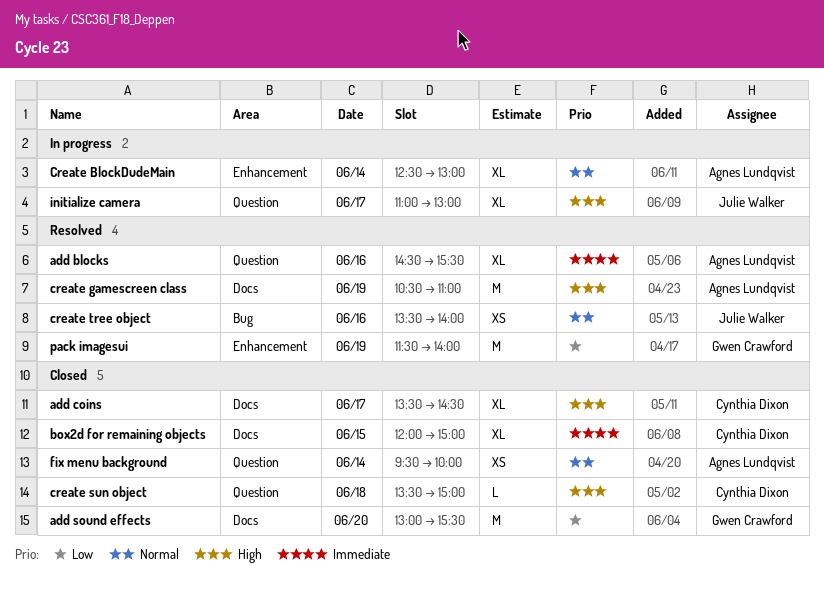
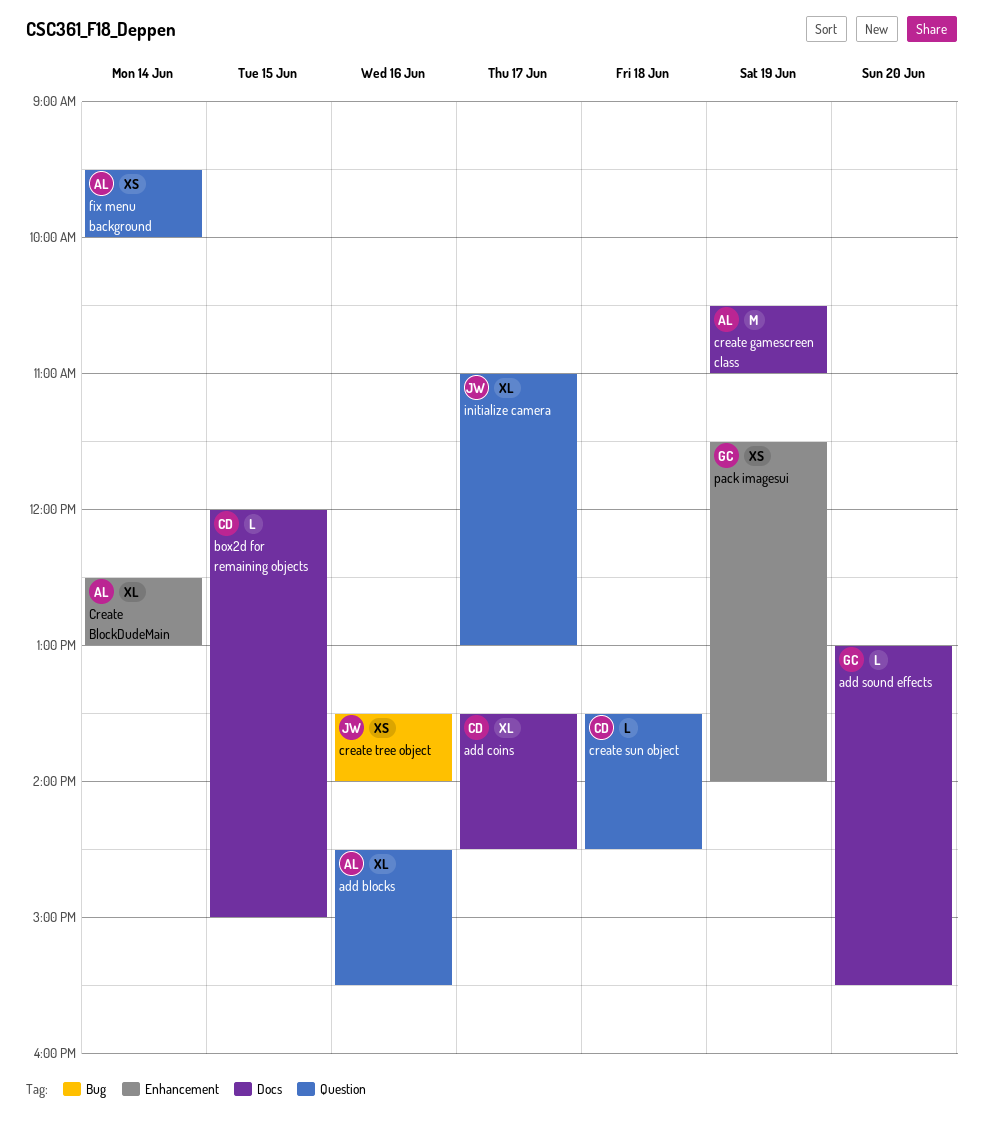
add sound effects, estimate: M -> L
box2d for remaining objects, estimate: XL -> L
create sun object, ends: 15:00 -> 14:30
pack imagesui, estimate: M -> XS

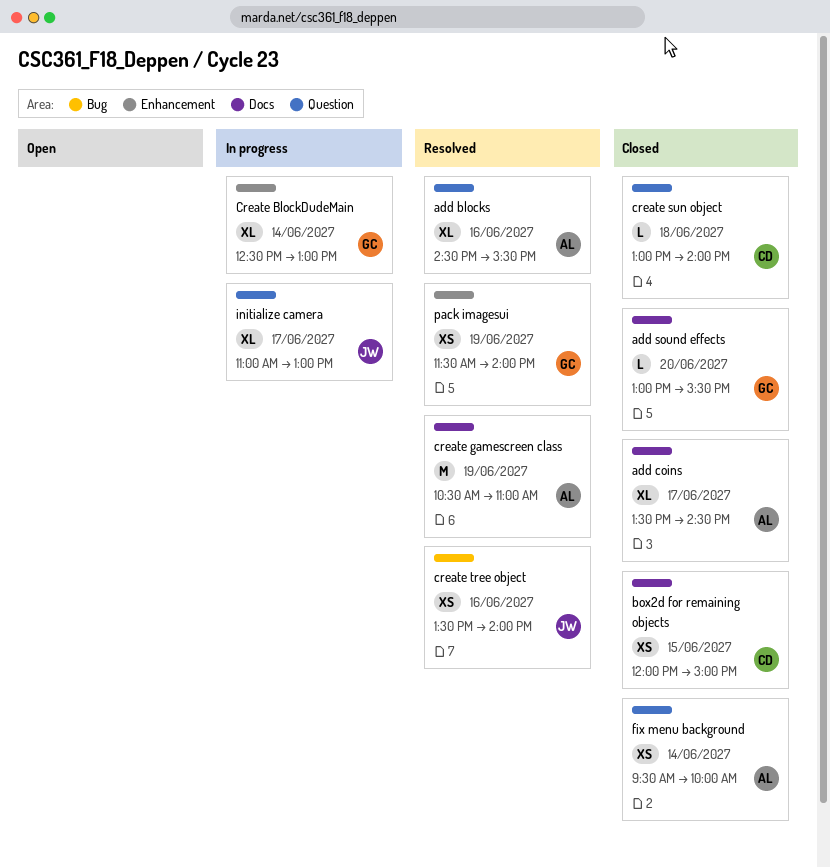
add coins, owner: CD -> AL
box2d for remaining objects, estimate: L -> XS
Create BlockDudeMain, owner: AL -> GC
create sun object, begins: 13:30 -> 13:00
create sun object, ends: 14:30 -> 14:00

